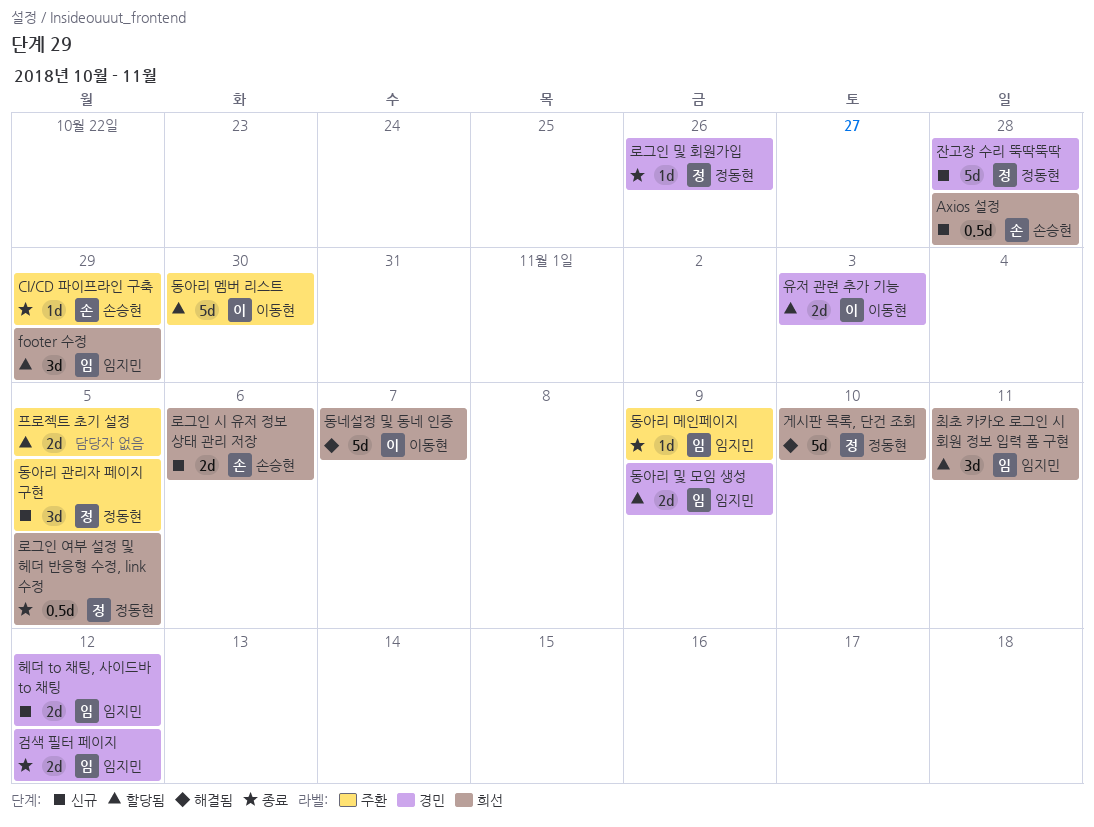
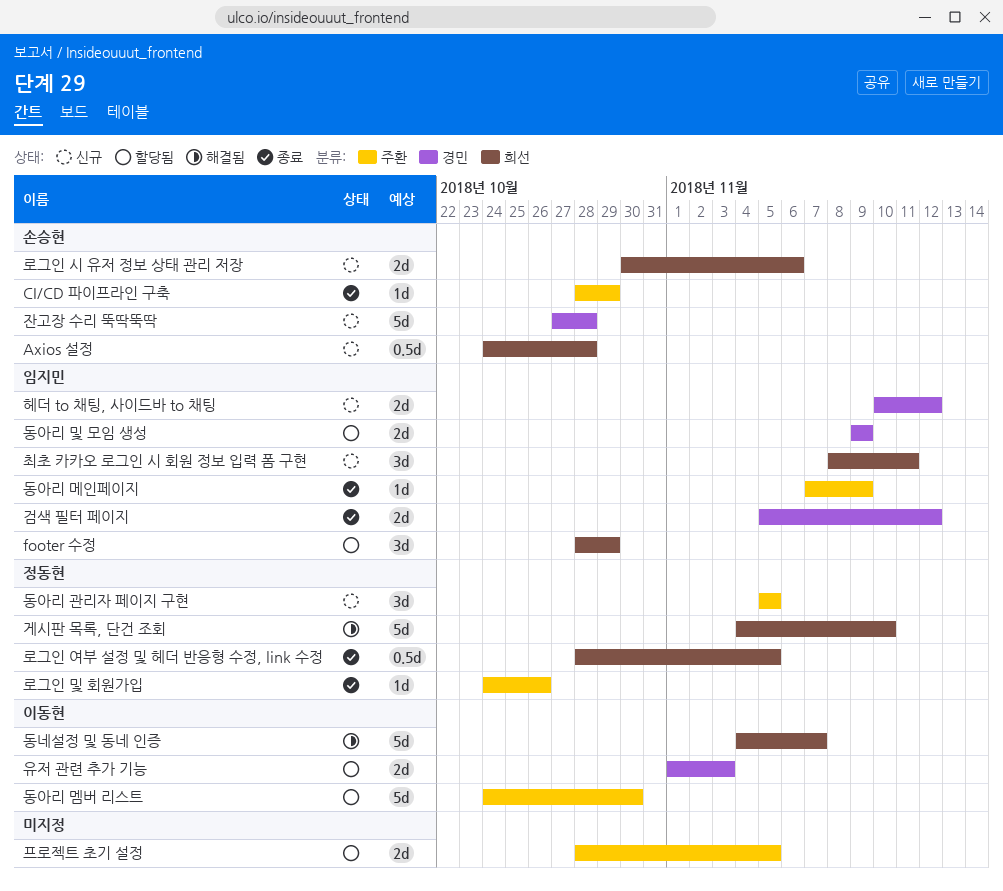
로그인 및 회원가입, label: 경민 -> 주환
잔고장 수리 뚝딱뚝딱, owner: 정동현 -> 손승현
최초 카카오 로그인 시 회원 정보 입력 폼 구현, status: 할당됨 -> 신규

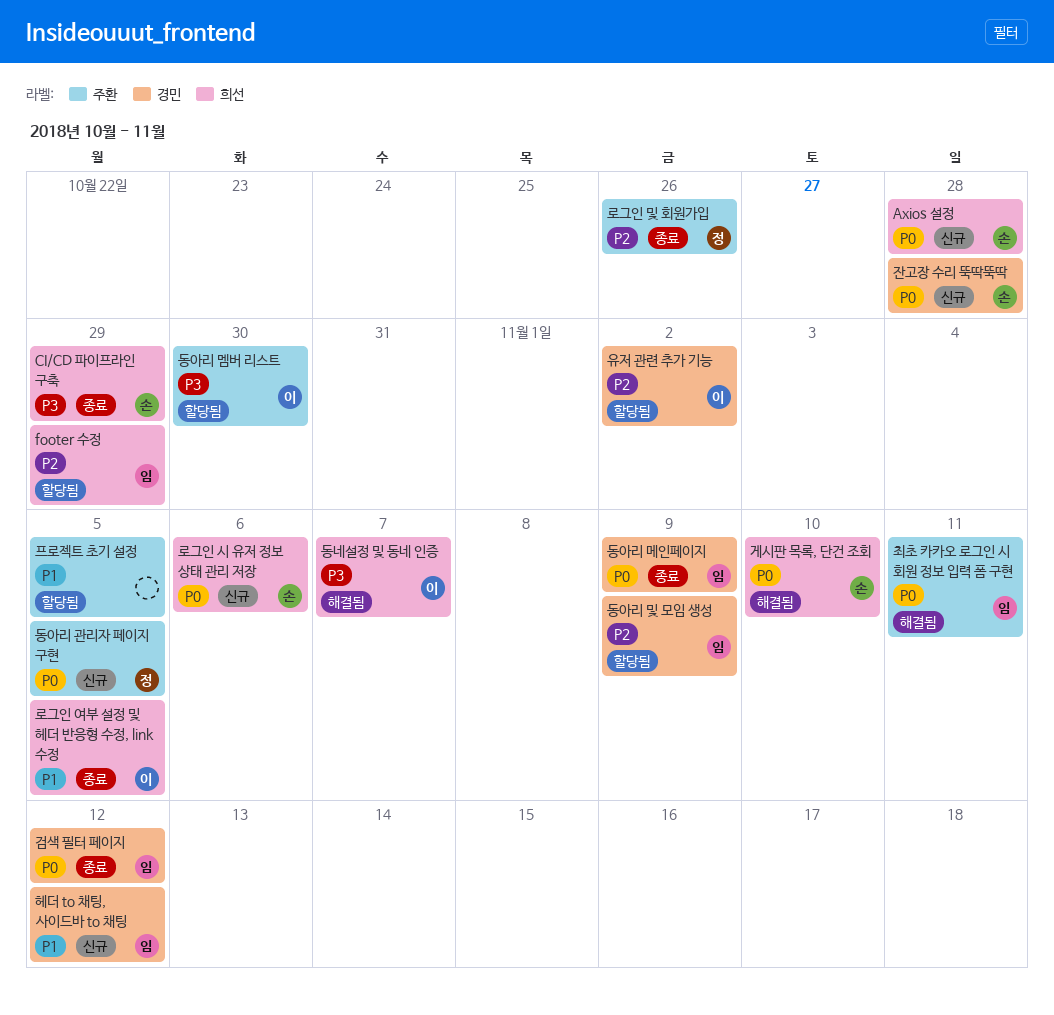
CI/CD 파이프라인 구축, label: 주환 -> 희선
게시판 목록, 단건 조회, owner: 정동현 -> 손승현
동아리 메인페이지, label: 주환 -> 경민
로그인 여부 설정 및 헤더 반응형 수정, link 수정, owner: 정동현 -> 이동현
유저 관련 추가 기능, due: Nov 3 -> Nov 2
최초 카카오 로그인 시 회원 정보 입력 폼 구현, status: 신규 -> 해결됨
최초 카카오 로그인 시 회원 정보 입력 폼 구현, label: 희선 -> 주환

